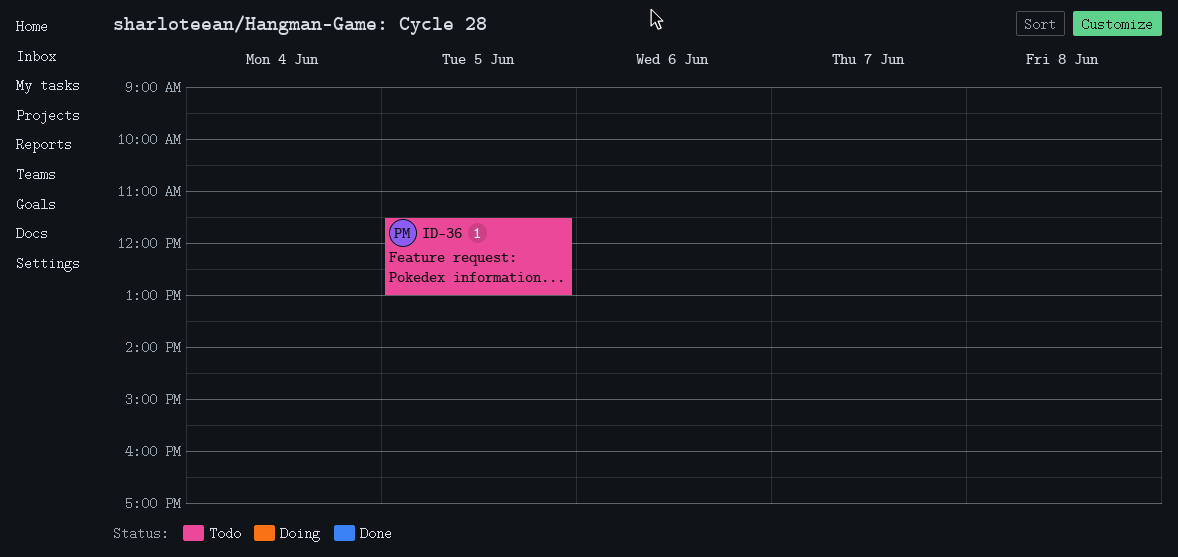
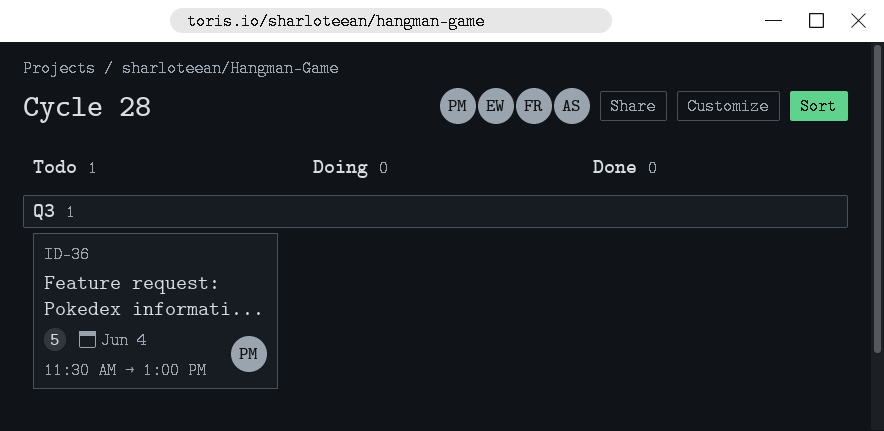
ID-36, estimate: 1 -> 5
ID-36, day: Jun 5 -> Jun 4

